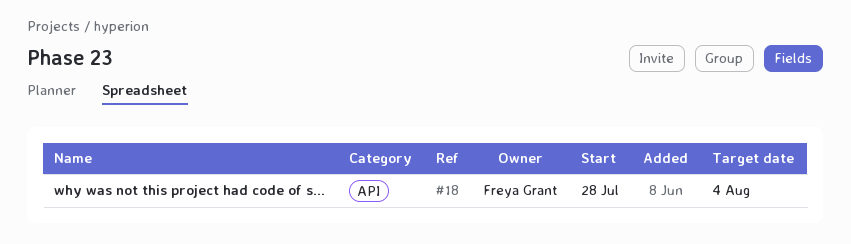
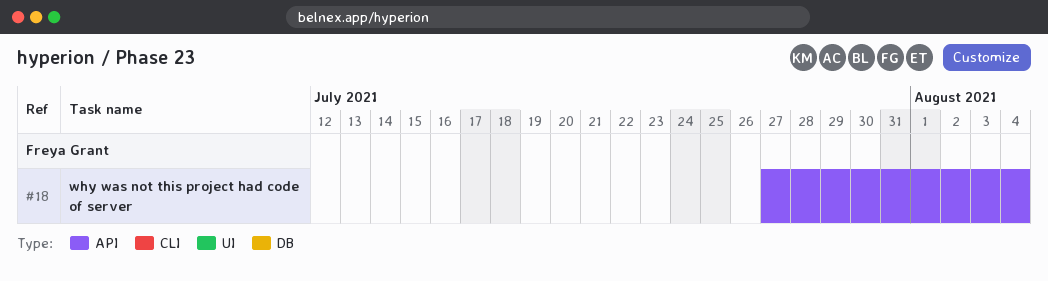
#18, start: Jul 28 -> Jul 27

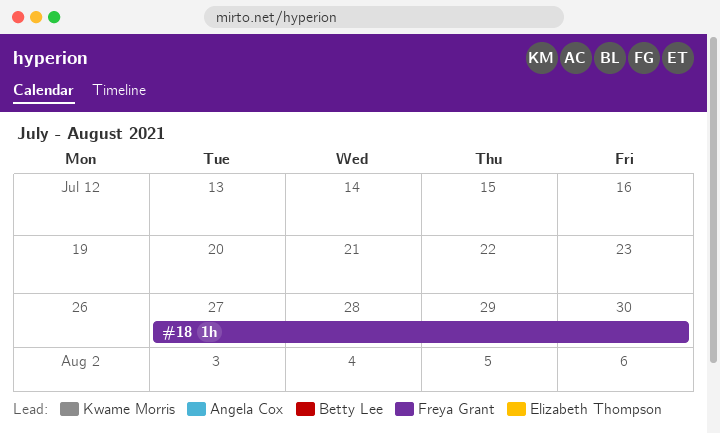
#18, due: Aug 4 -> Jul 30

